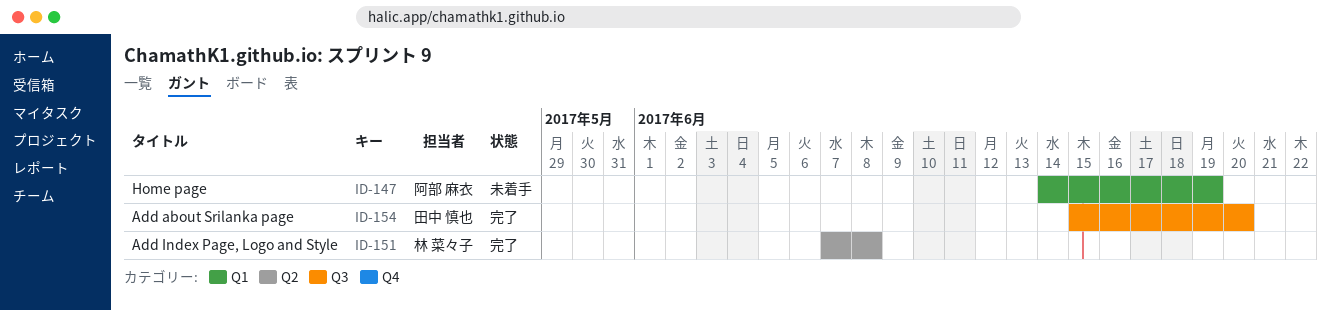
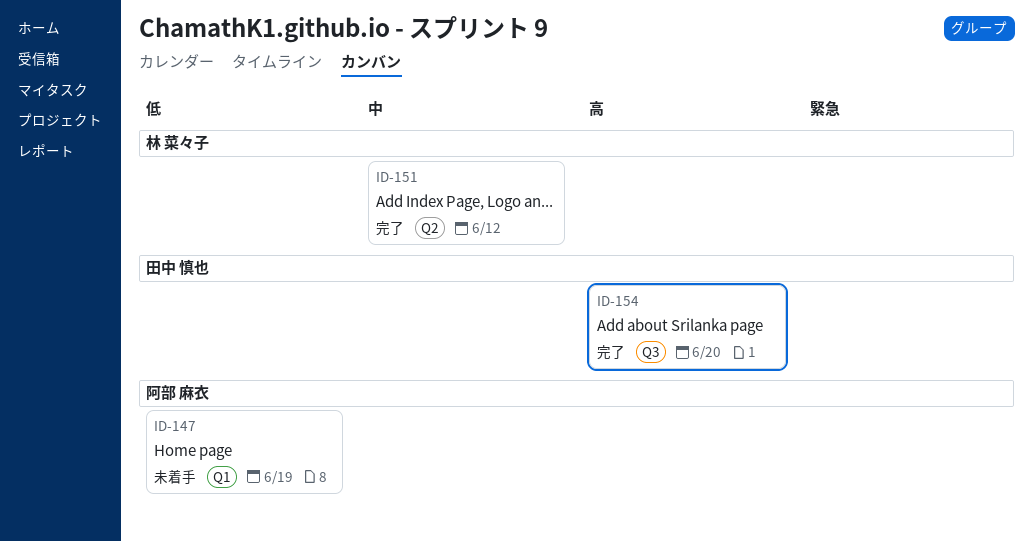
ID-151, due: Jun 8 -> Jun 12

